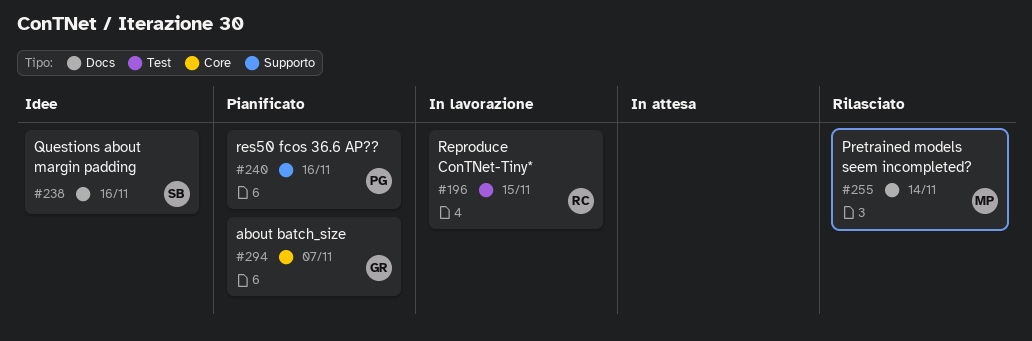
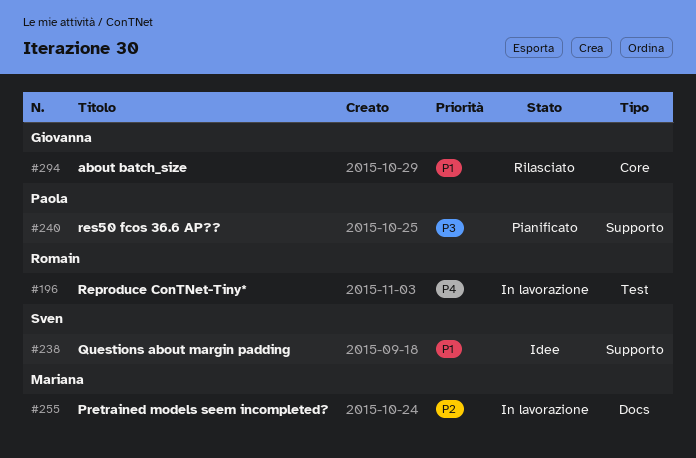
#238, label: Docs -> Supporto
#255, status: Rilasciato -> In lavorazione
#294, status: Pianificato -> Rilasciato

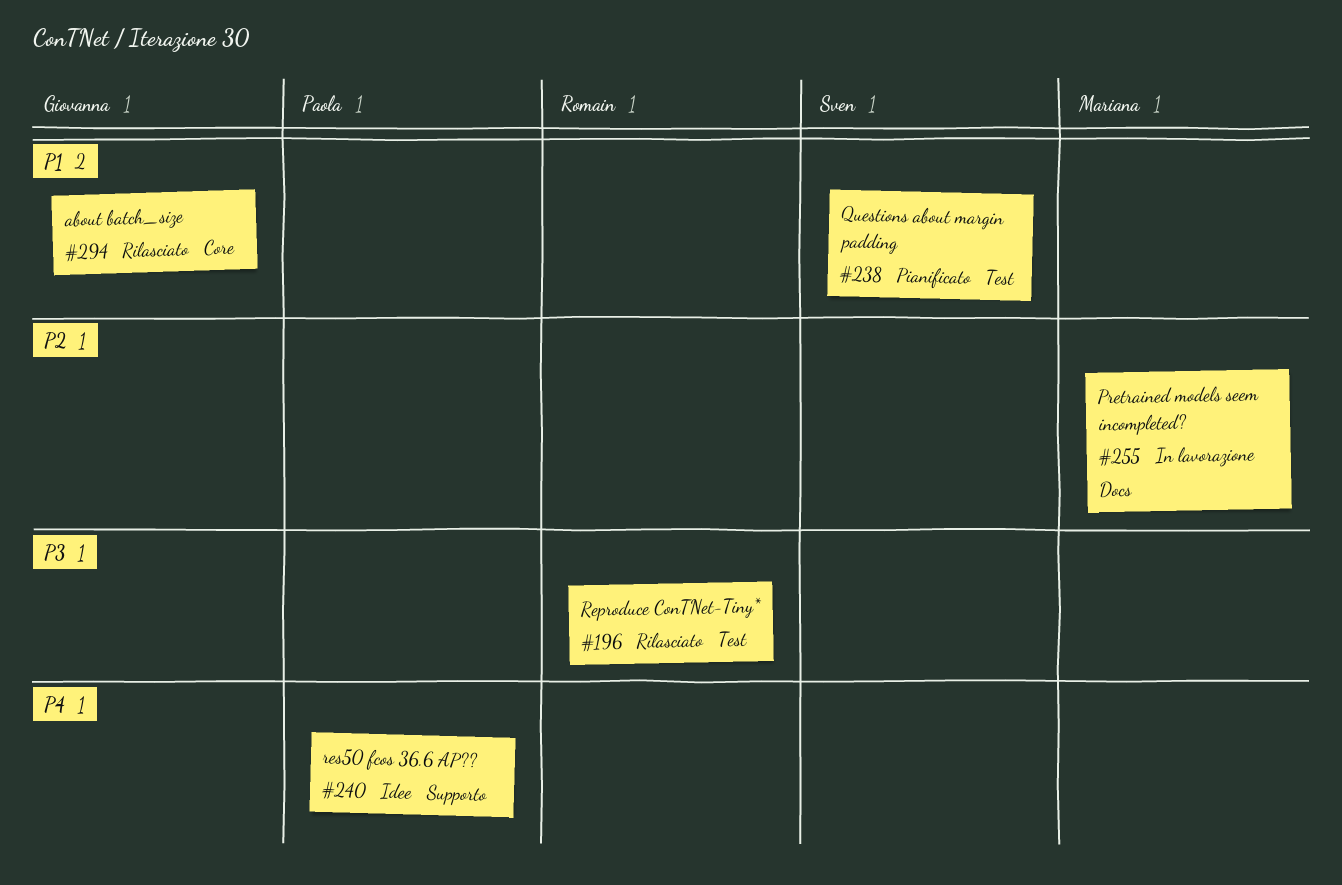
#196, status: In lavorazione -> Rilasciato
#196, priority: P4 -> P3
#238, status: Idee -> Pianificato
#238, label: Supporto -> Test
#240, status: Pianificato -> Idee
#240, priority: P3 -> P4

